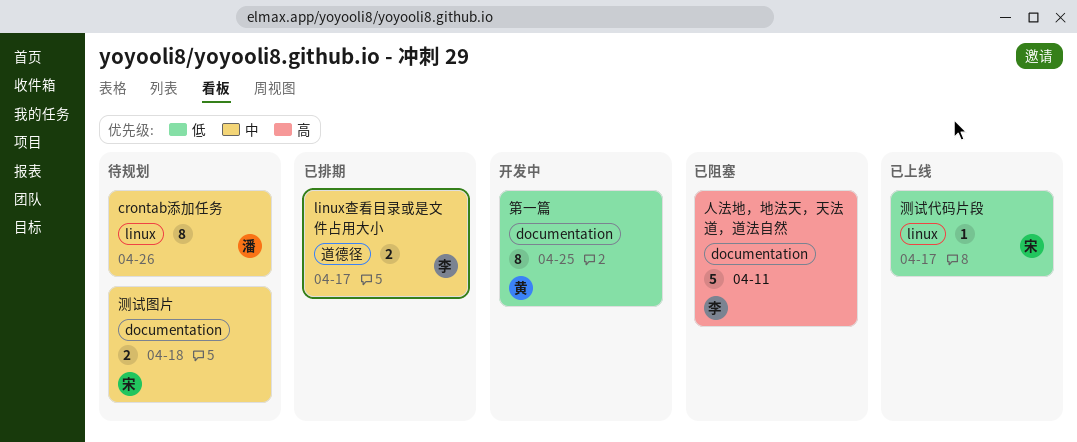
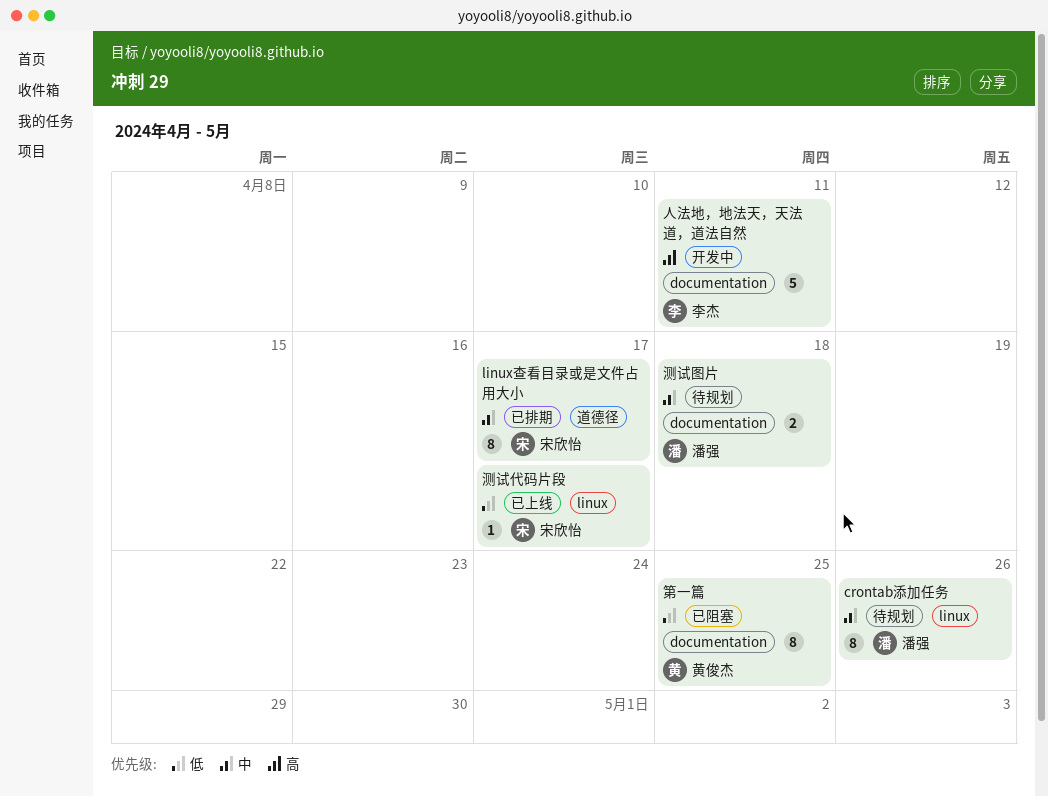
linux查看目录或是文件占用大小, owner: 李杰 -> 宋欣怡
linux查看目录或是文件占用大小, estimate: 2 -> 8
人法地，地法天，天法道，道法自然, status: 已阻塞 -> 开发中
测试图片, owner: 宋欣怡 -> 潘强
第一篇, status: 开发中 -> 已阻塞

